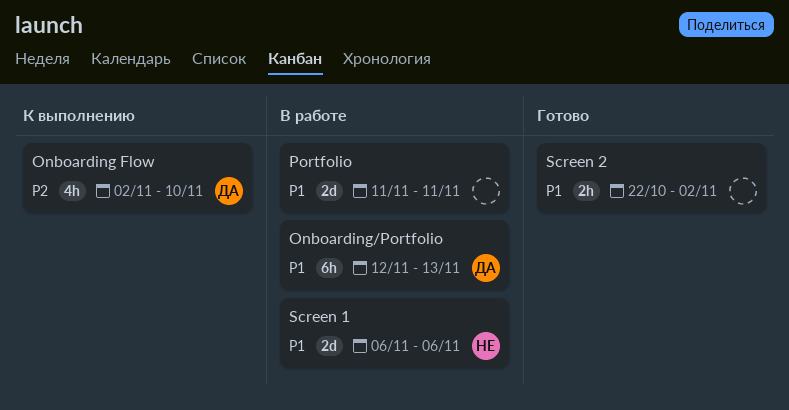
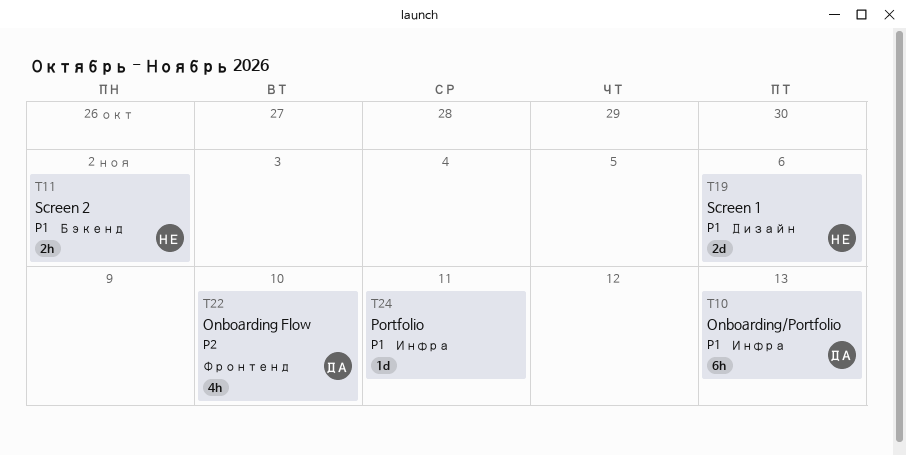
Portfolio, estimate: 2d -> 1d
Screen 2, owner: none -> НЕ

